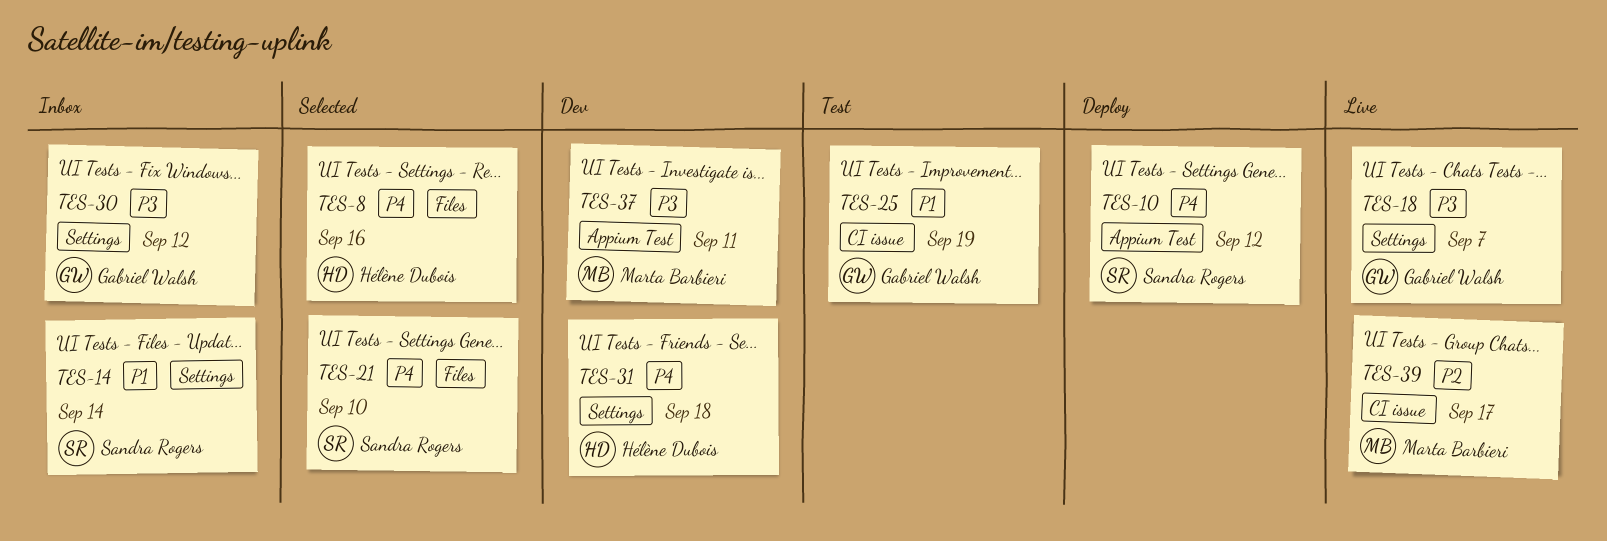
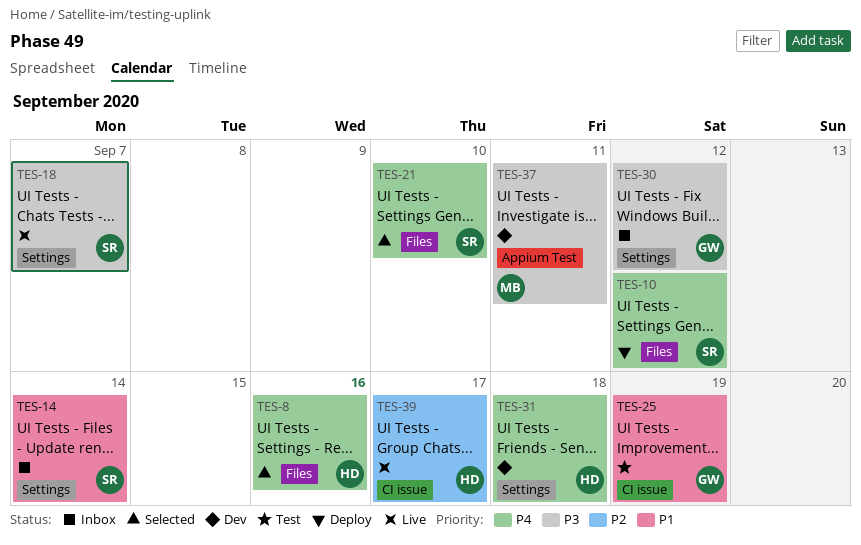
TES-10, label: Appium Test -> Files
TES-18, owner: Gabriel Walsh -> Sandra Rogers
TES-39, owner: Marta Barbieri -> Hélène Dubois

